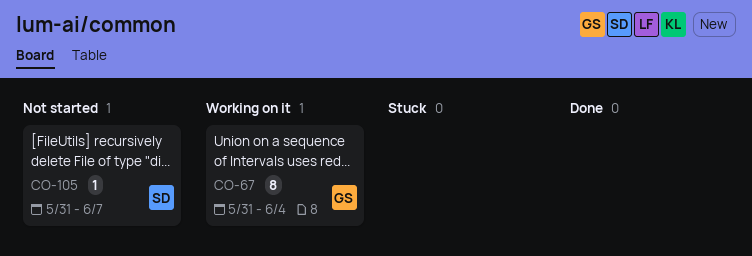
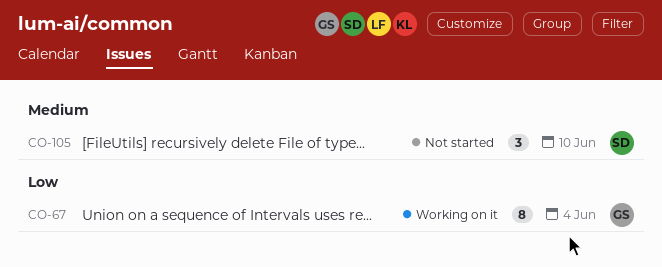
CO-105, estimate: 1 -> 3
CO-105, due: Jun 7 -> Jun 10

